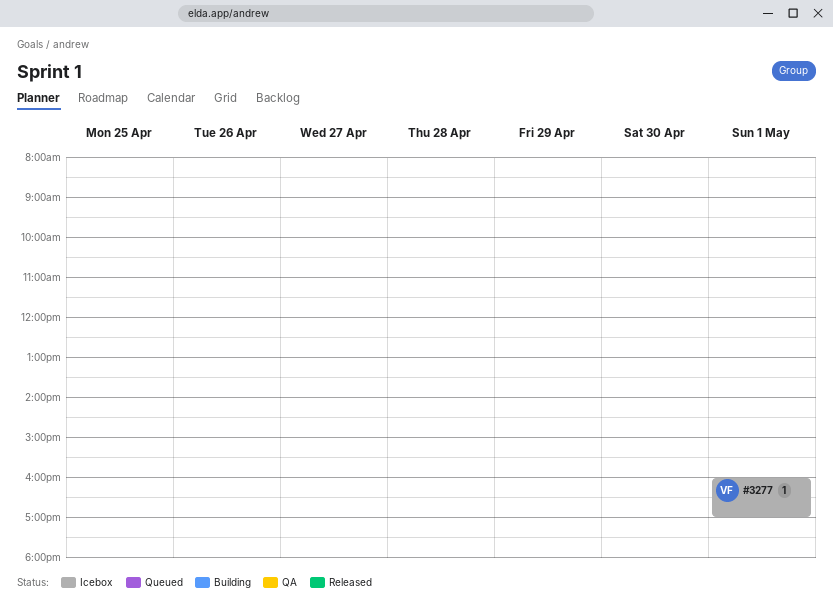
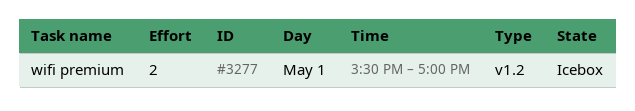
#3277, estimate: 1 -> 2
#3277, begins: 16:00 -> 15:30

